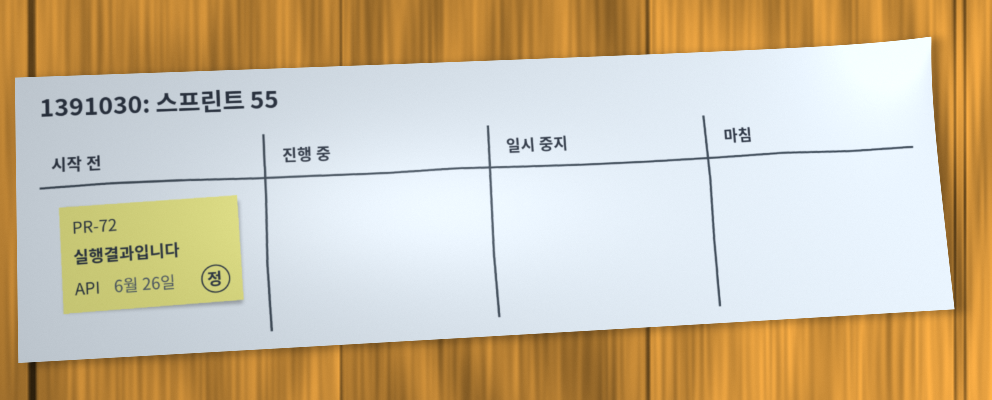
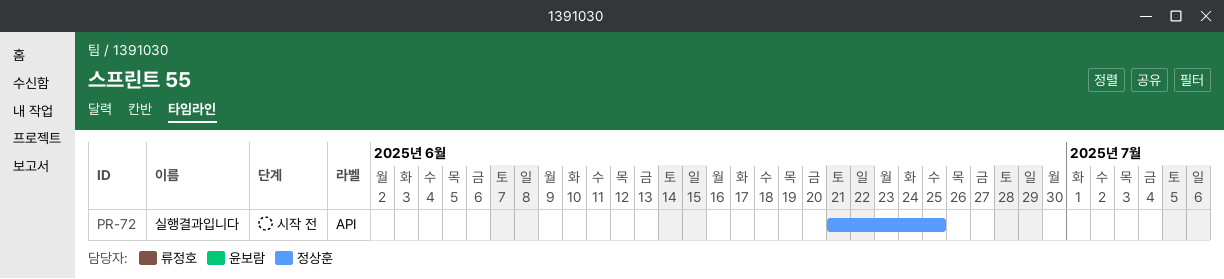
PR-72, due: Jun 26 -> Jun 25

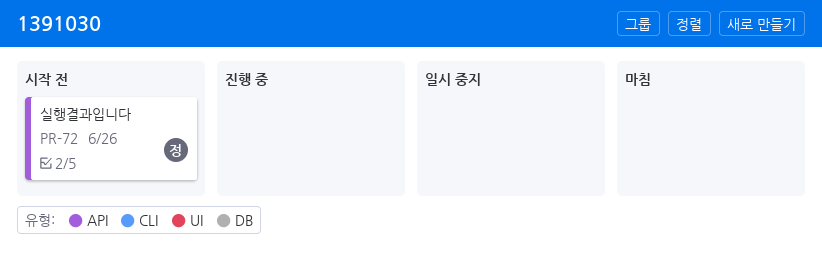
PR-72, due: Jun 25 -> Jun 26

